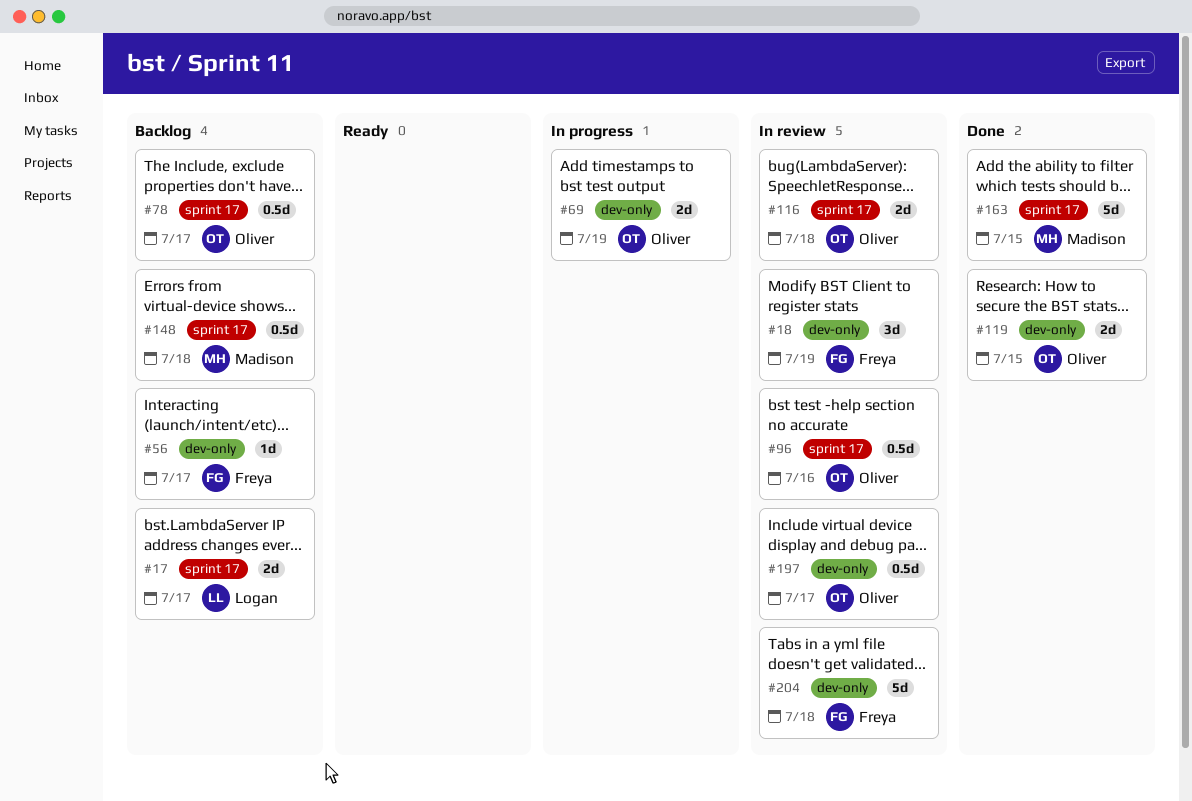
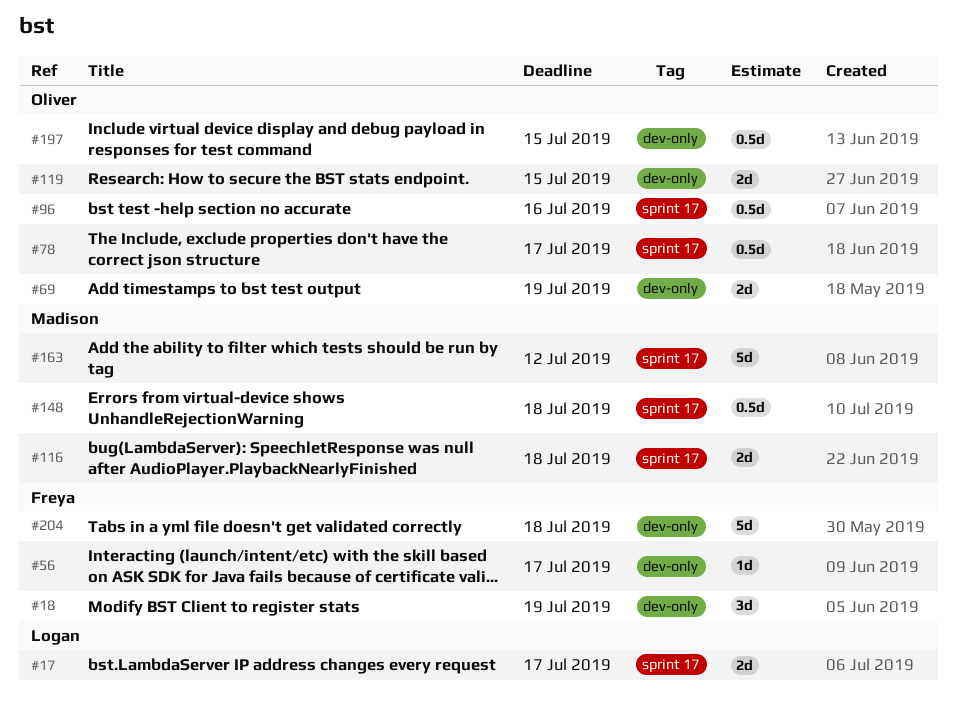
#116, owner: Oliver -> Madison
#163, due: Jul 15 -> Jul 12
#197, due: Jul 17 -> Jul 15

